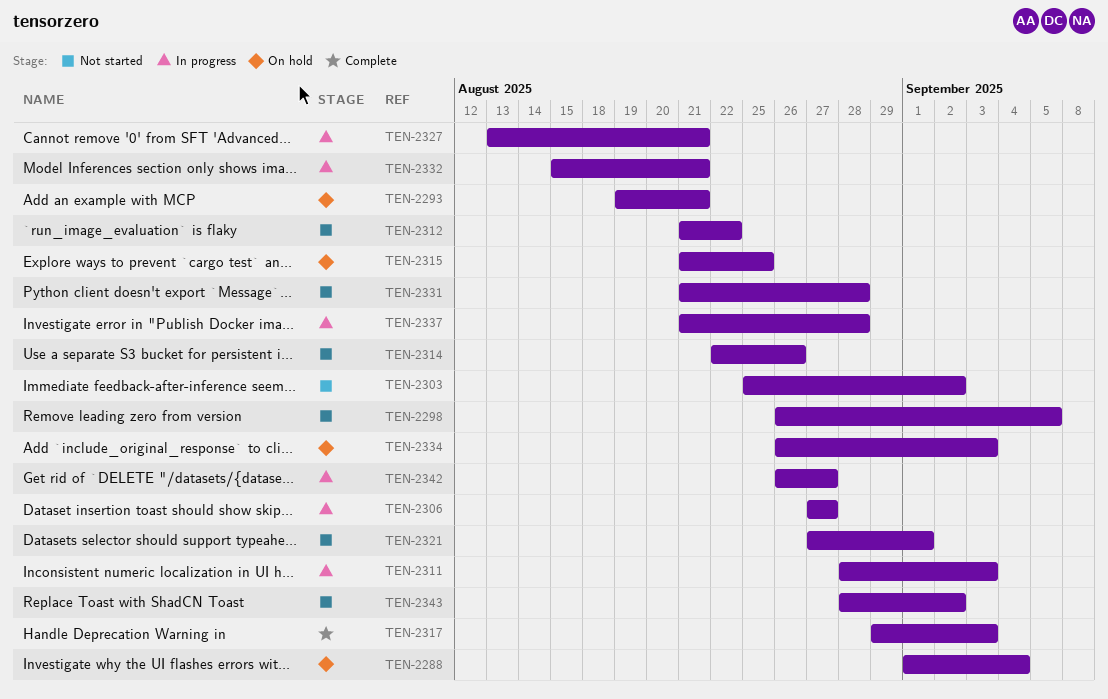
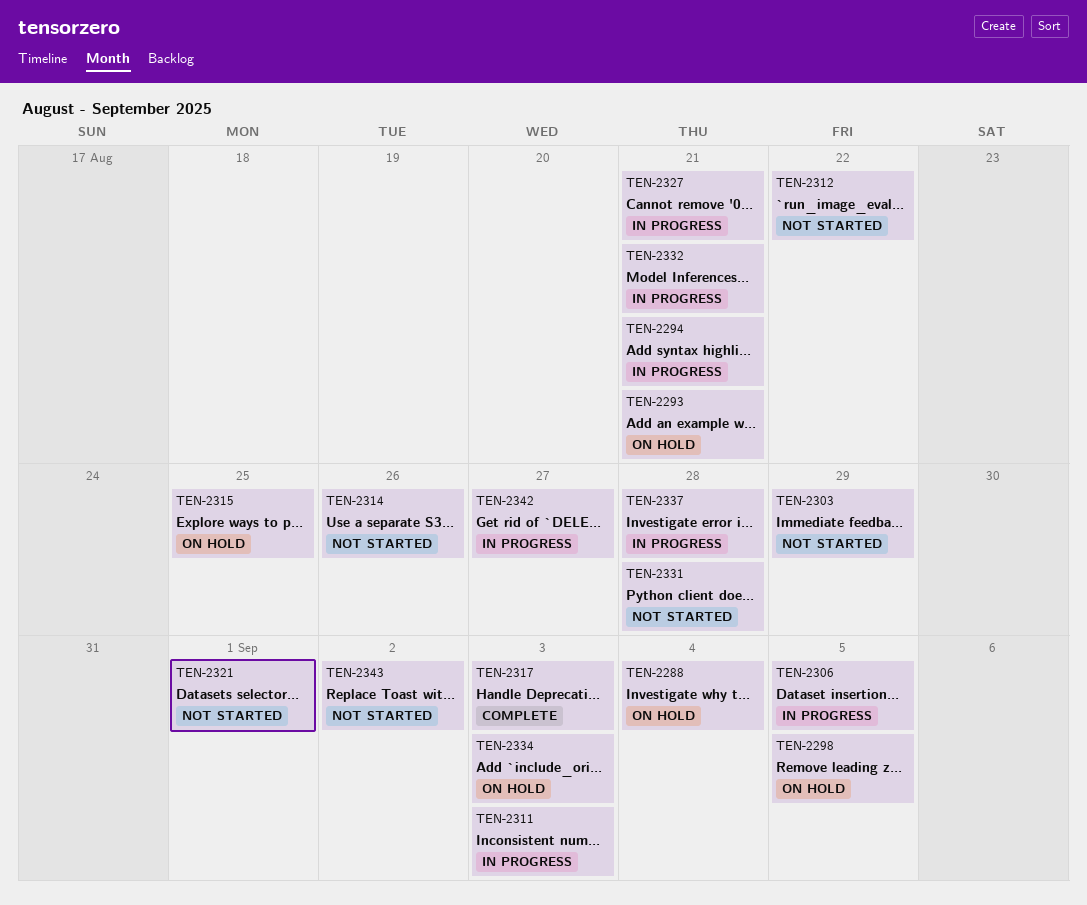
TEN-2294: none -> present
TEN-2298, status: Not started -> On hold
TEN-2303, due: Sep 2 -> Aug 29
TEN-2306, due: Aug 27 -> Sep 5

